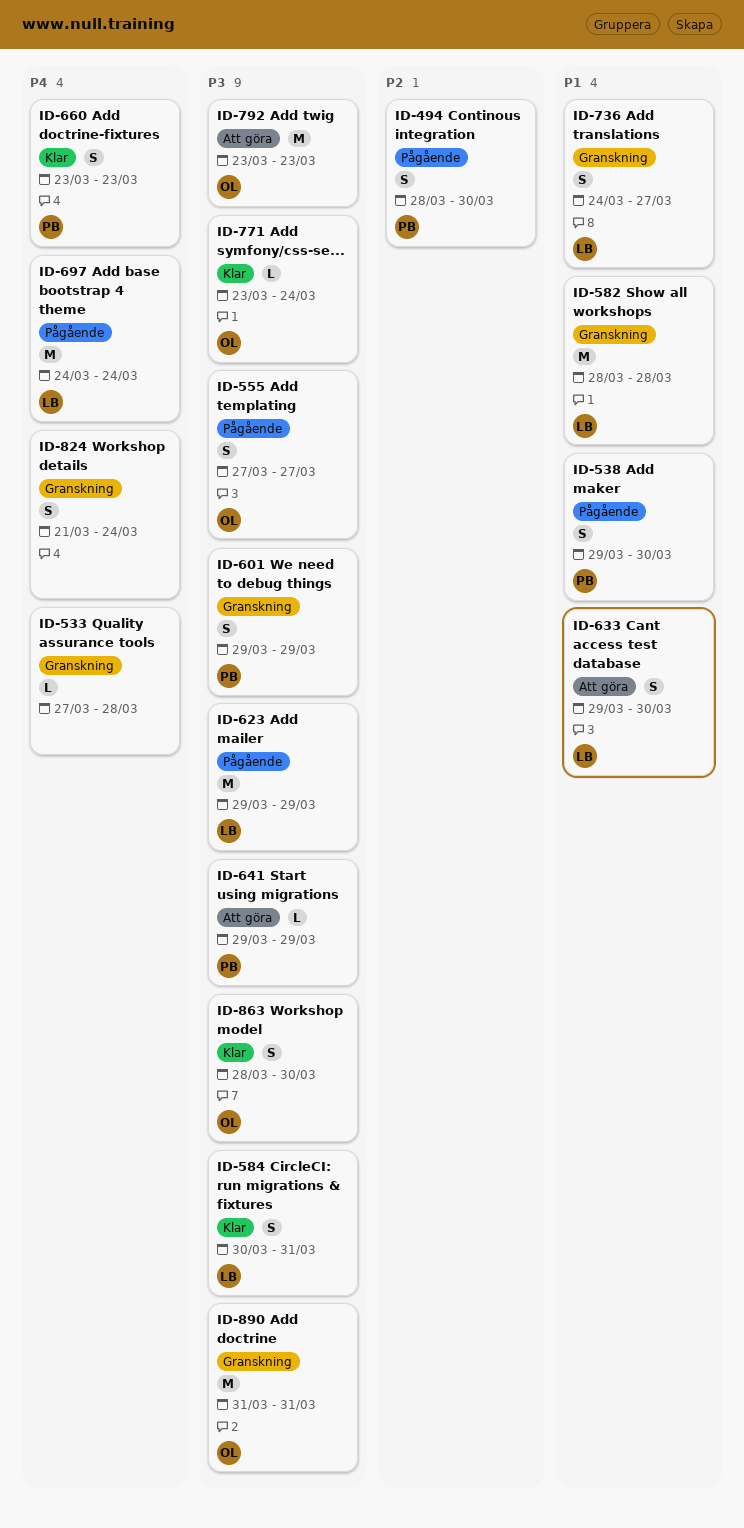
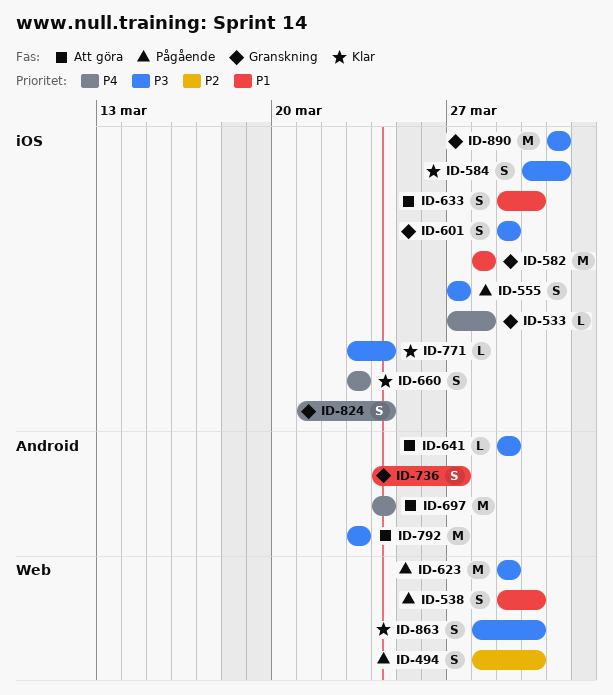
ID-697, status: Pågående -> Att göra

